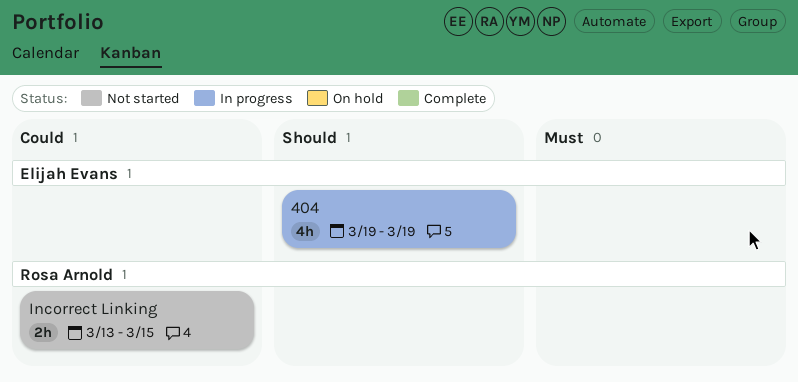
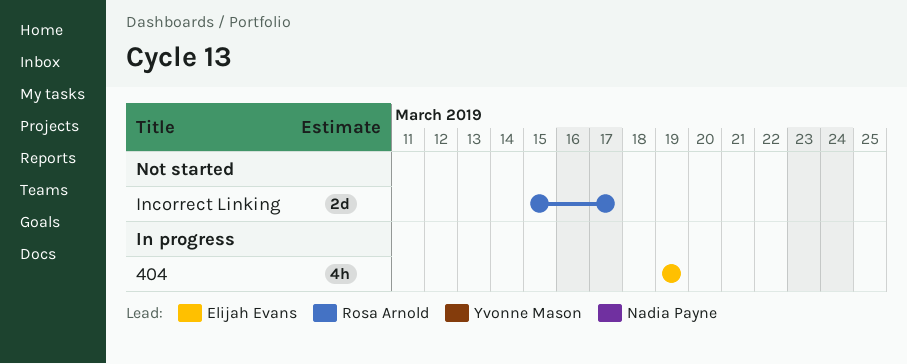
Incorrect Linking, estimate: 2h -> 2d
Incorrect Linking, start: Mar 13 -> Mar 15
Incorrect Linking, due: Mar 15 -> Mar 17

